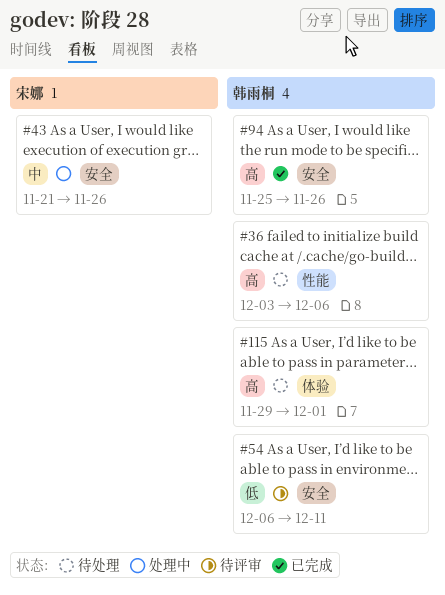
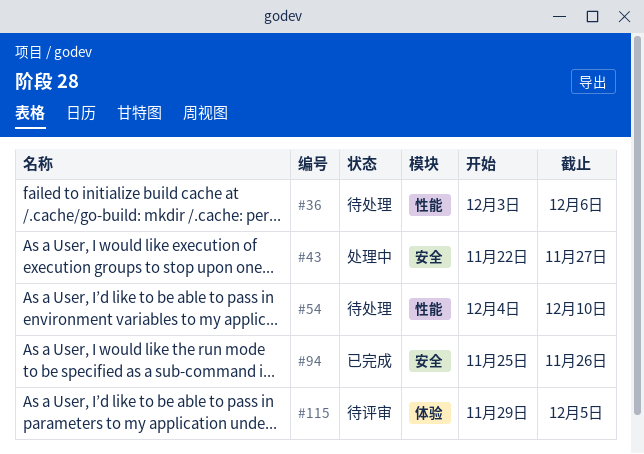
#43, start: Nov 21 -> Nov 22
#43, due: Nov 26 -> Nov 27
#54, status: 待评审 -> 待处理
#54, label: 安全 -> 性能
#54, start: Dec 6 -> Dec 4
#54, due: Dec 11 -> Dec 10
#115, status: 待处理 -> 待评审
#115, due: Dec 1 -> Dec 5

